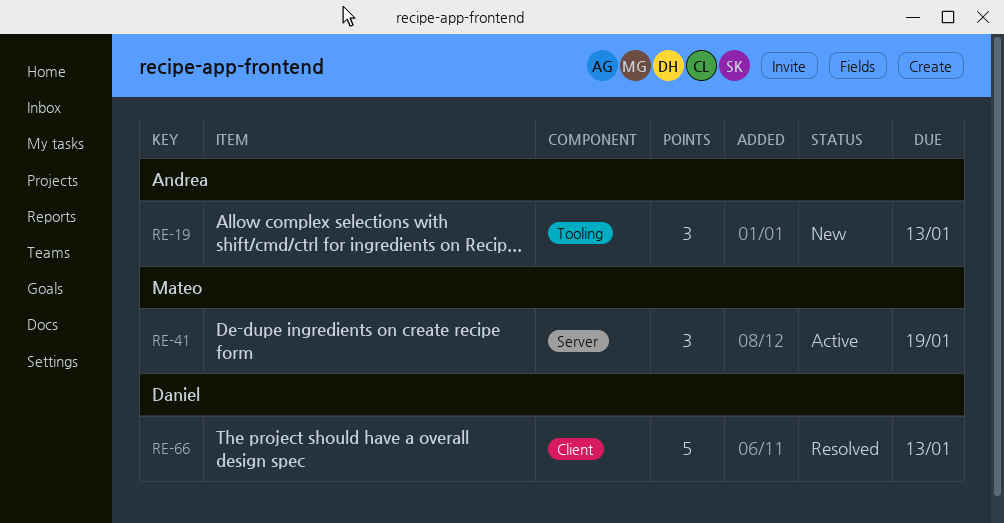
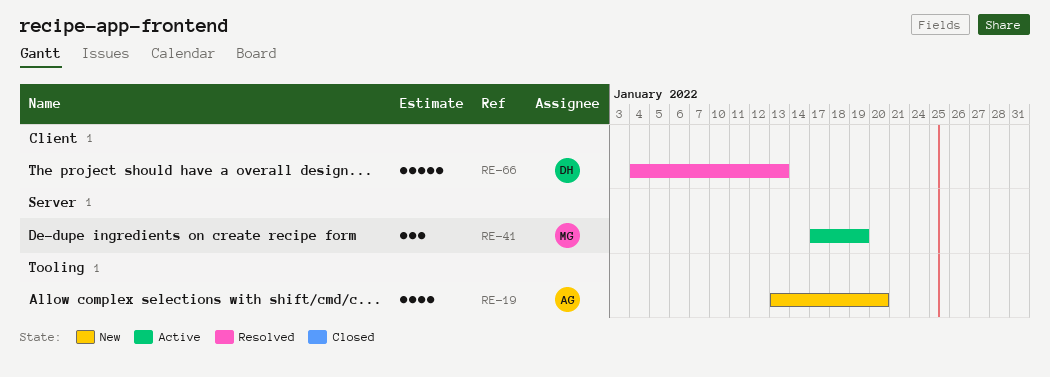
RE-19, estimate: 3 -> 4
RE-19, due: Jan 13 -> Jan 20

